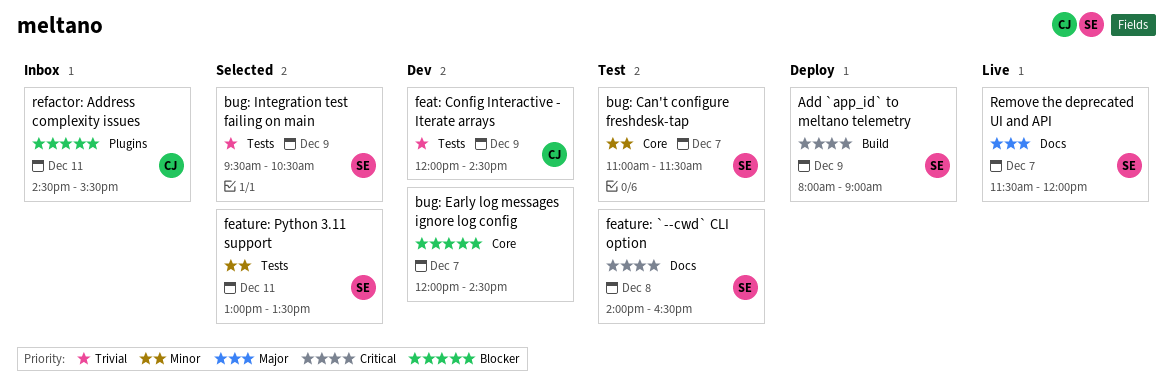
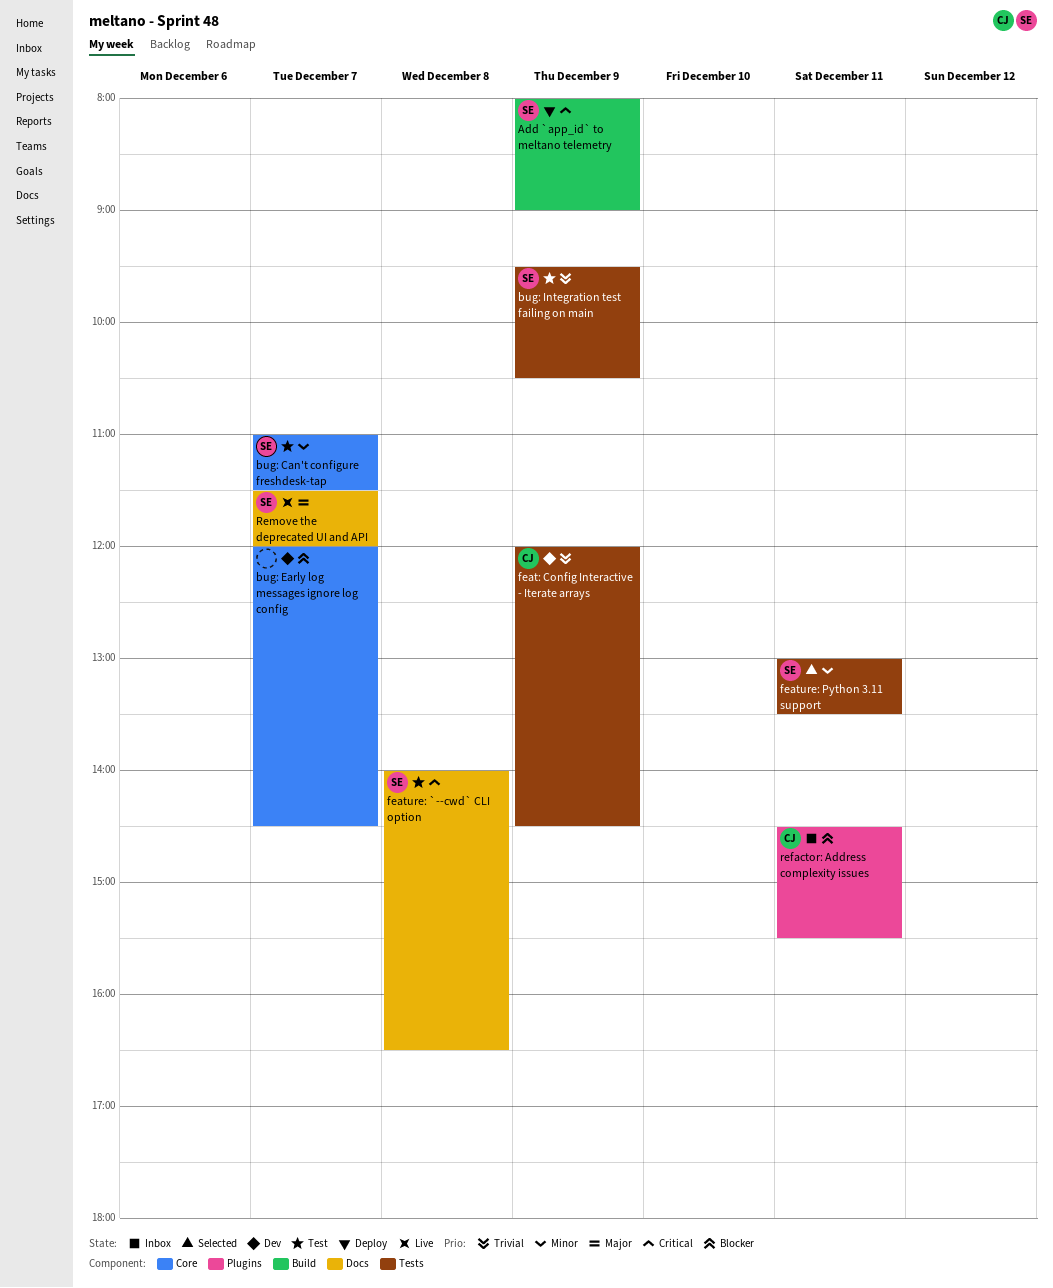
bug: Integration test failing on main, status: Selected -> Test

